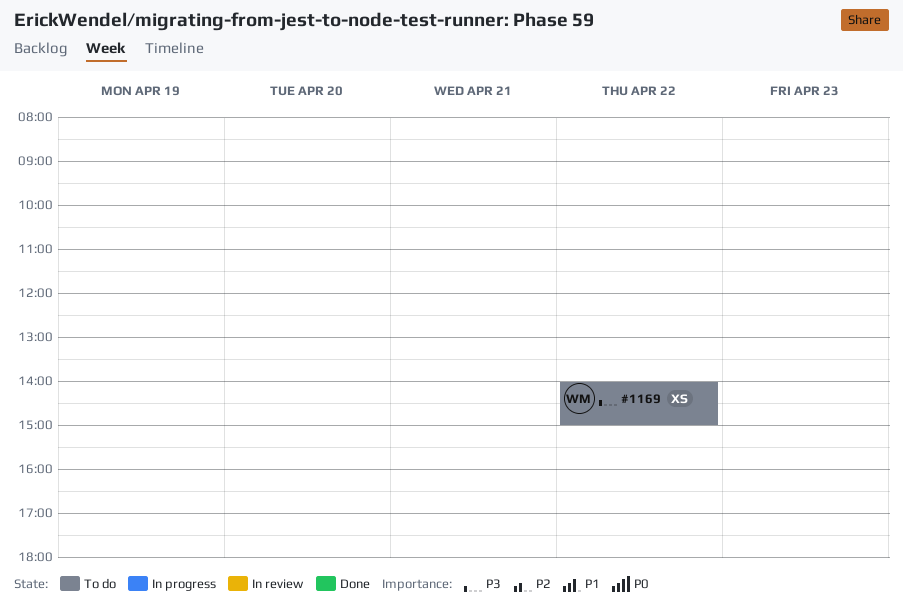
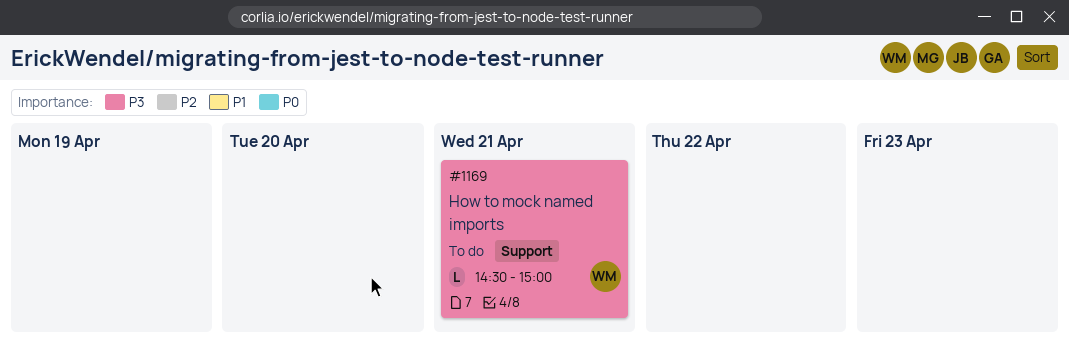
#1169, estimate: XS -> L
#1169, day: Apr 22 -> Apr 21
#1169, begins: 14:00 -> 14:30

